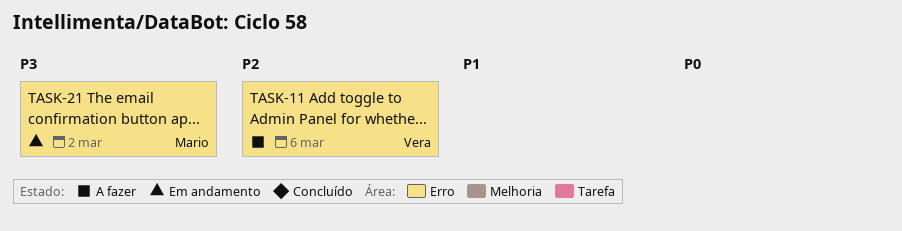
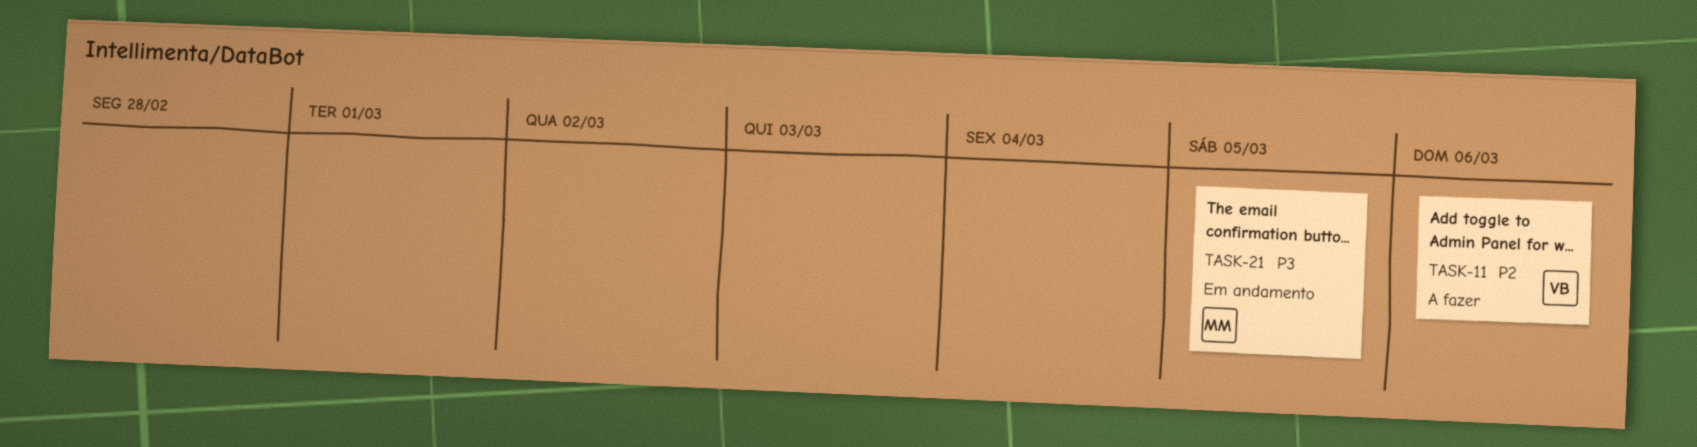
TASK-21, due: Mar 2 -> Mar 5

